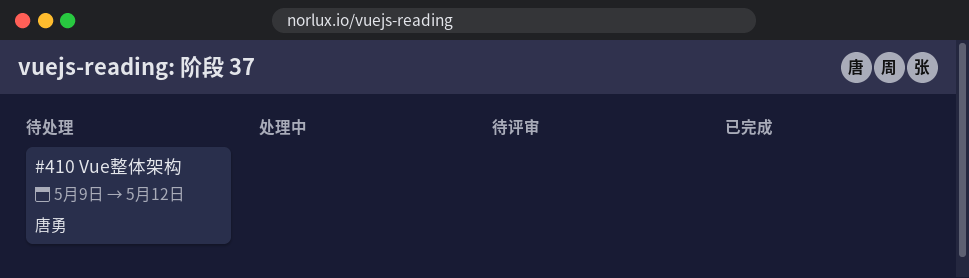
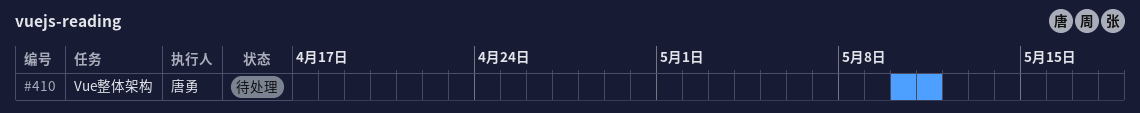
#410, start: May 9 -> May 10
#410, due: May 12 -> May 11

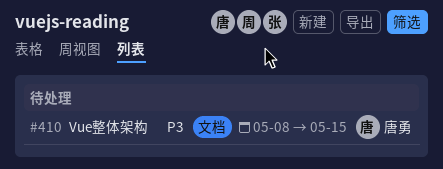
#410, start: May 10 -> May 8
#410, due: May 11 -> May 15

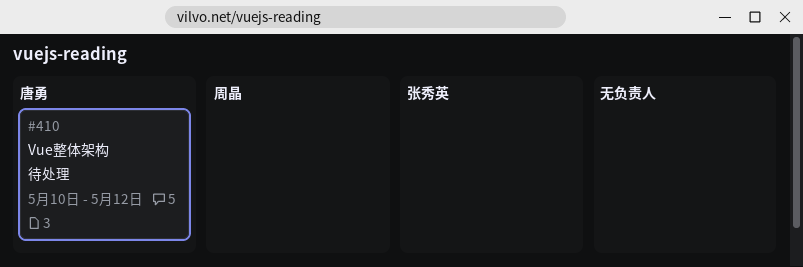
#410, start: May 8 -> May 10
#410, due: May 15 -> May 12

